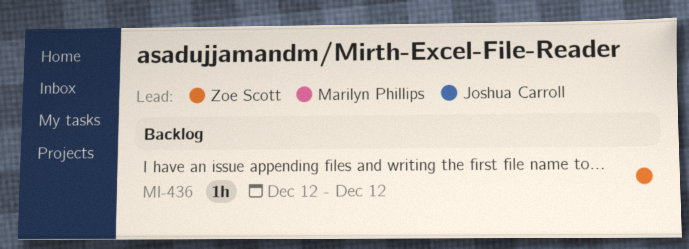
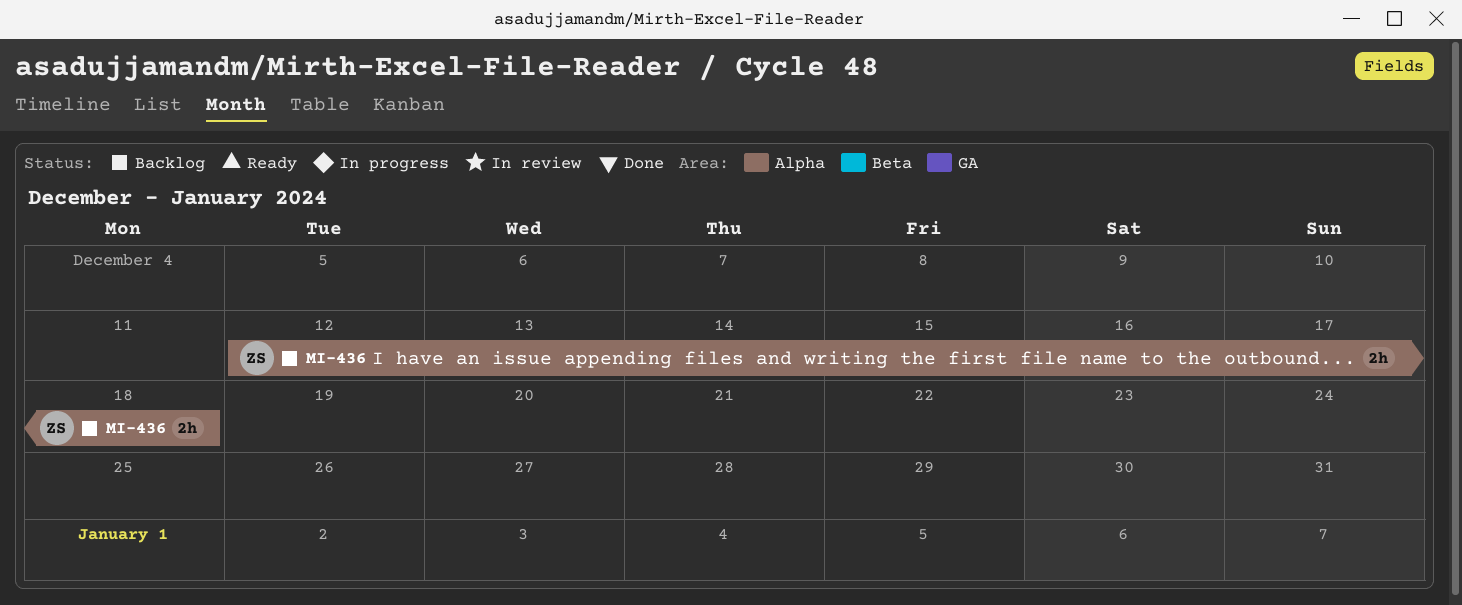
MI-436, estimate: 1h -> 2h
MI-436, due: Dec 12 -> Dec 18

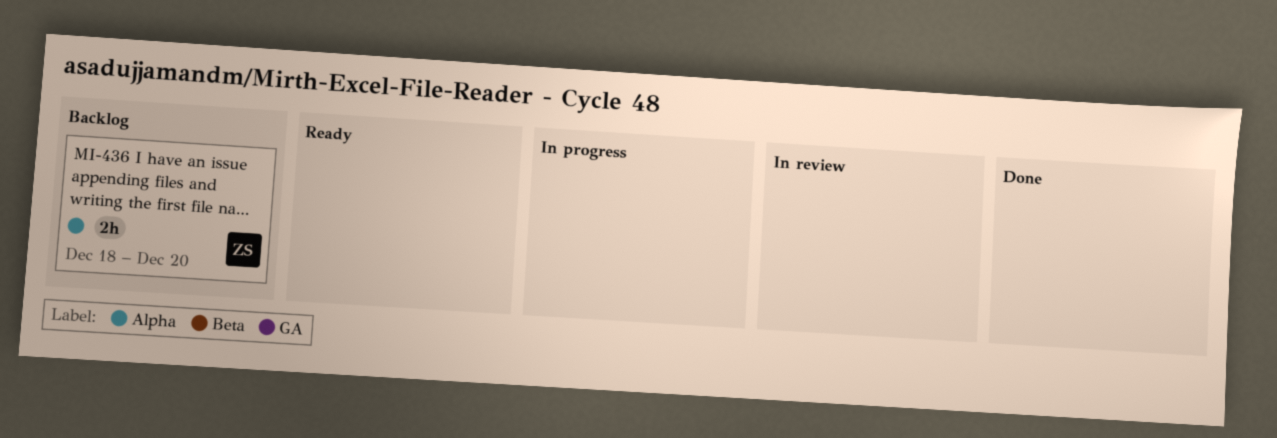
MI-436, start: Dec 12 -> Dec 18
MI-436, due: Dec 18 -> Dec 20

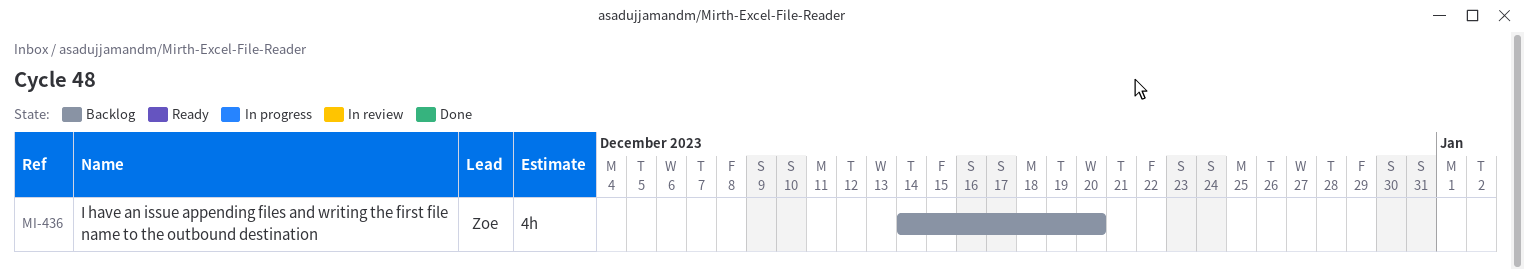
MI-436, estimate: 2h -> 4h
MI-436, start: Dec 18 -> Dec 14

